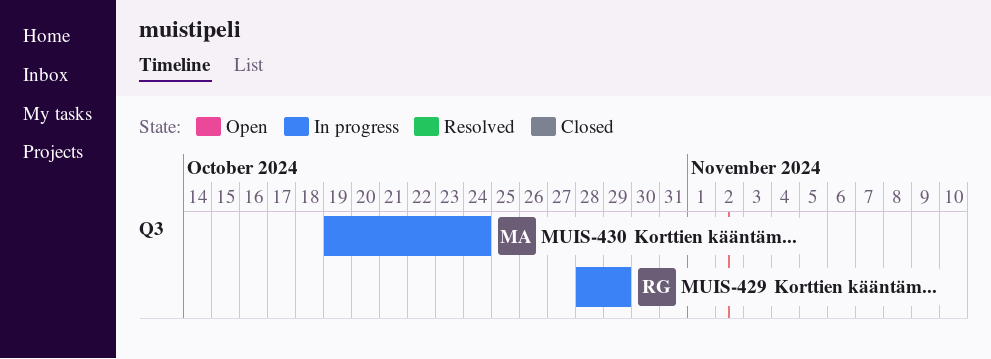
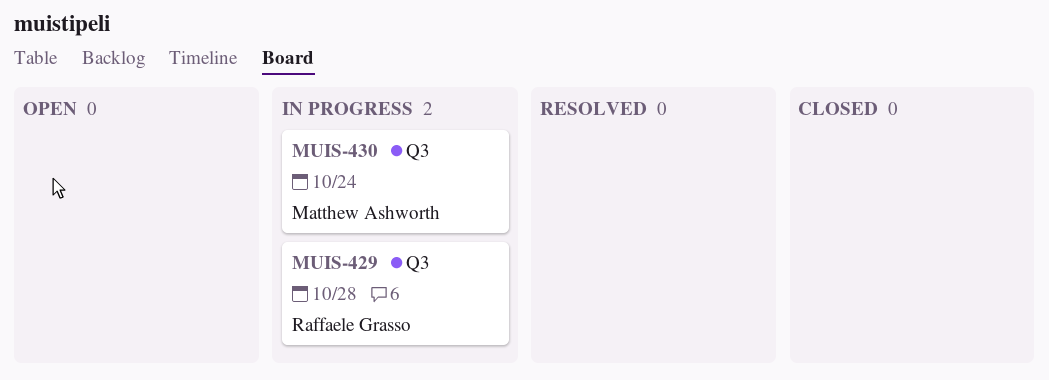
MUIS-429, due: Oct 29 -> Oct 28

